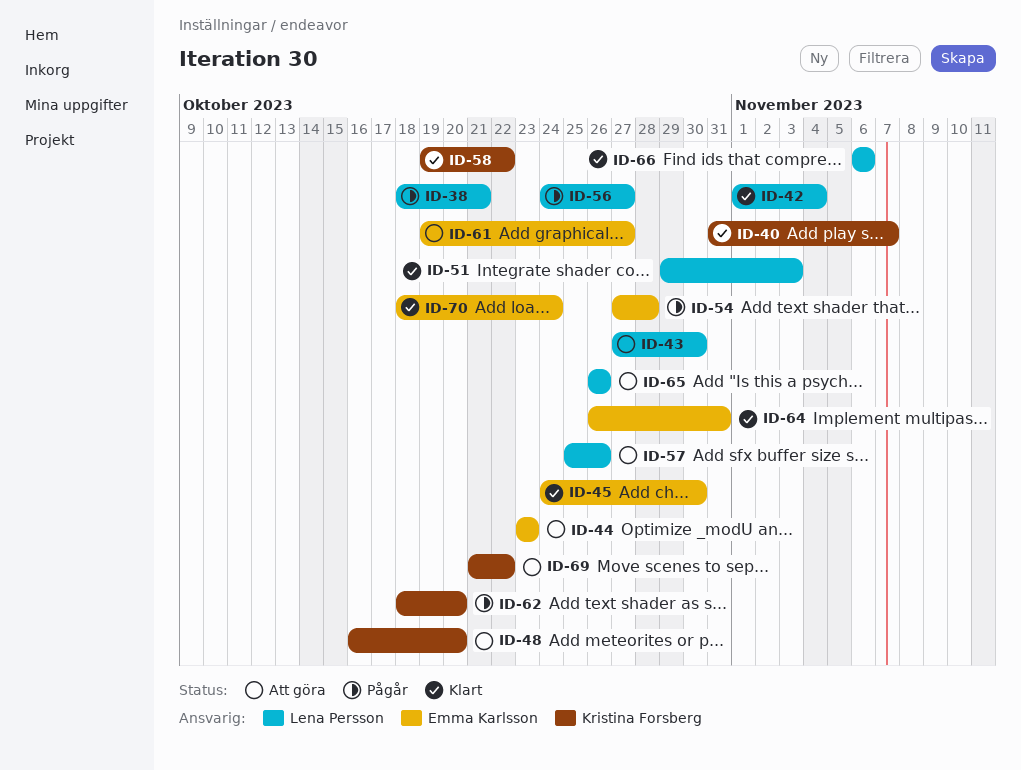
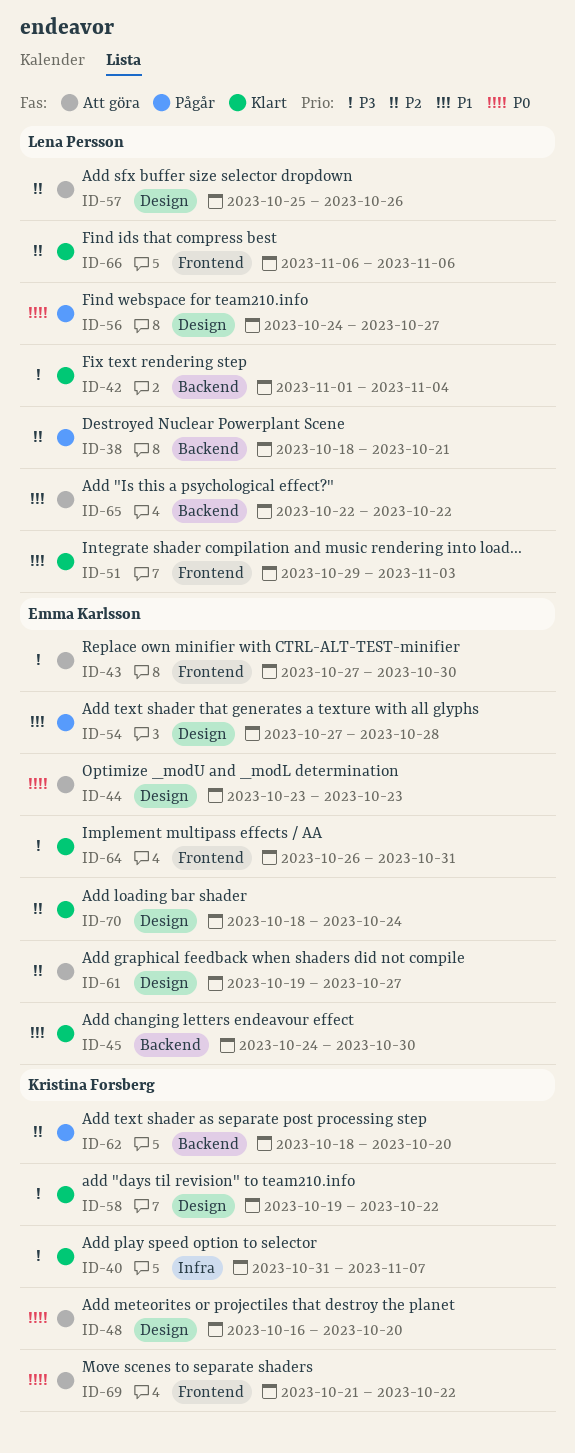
ID-43, owner: Lena Persson -> Emma Karlsson
ID-65, start: Oct 26 -> Oct 22
ID-65, due: Oct 26 -> Oct 22

